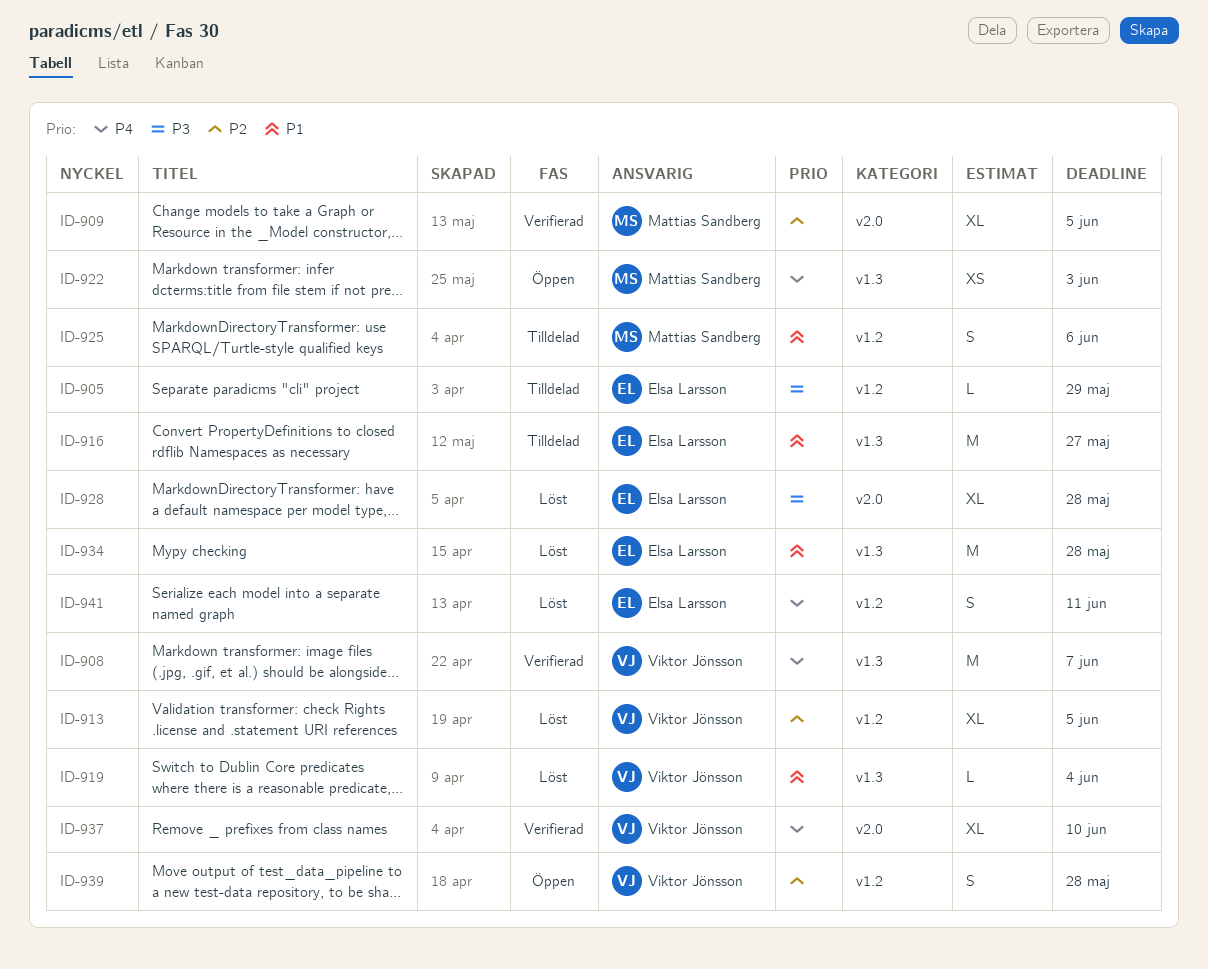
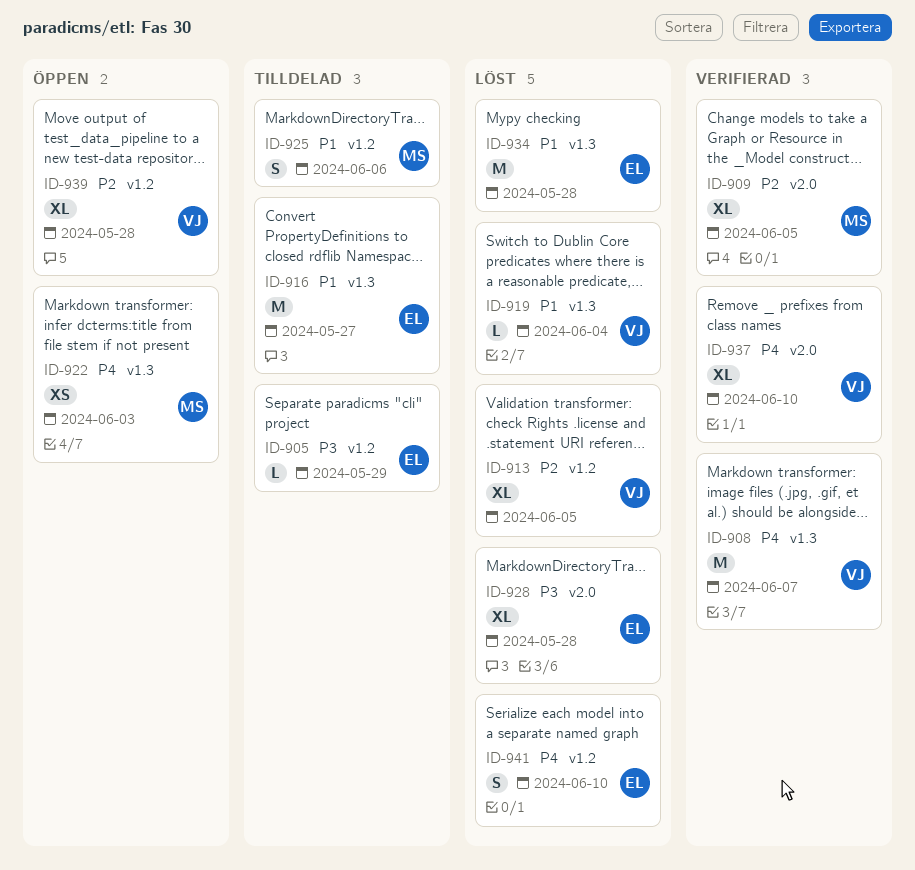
ID-939, estimate: S -> XL
ID-941, due: Jun 11 -> Jun 10

